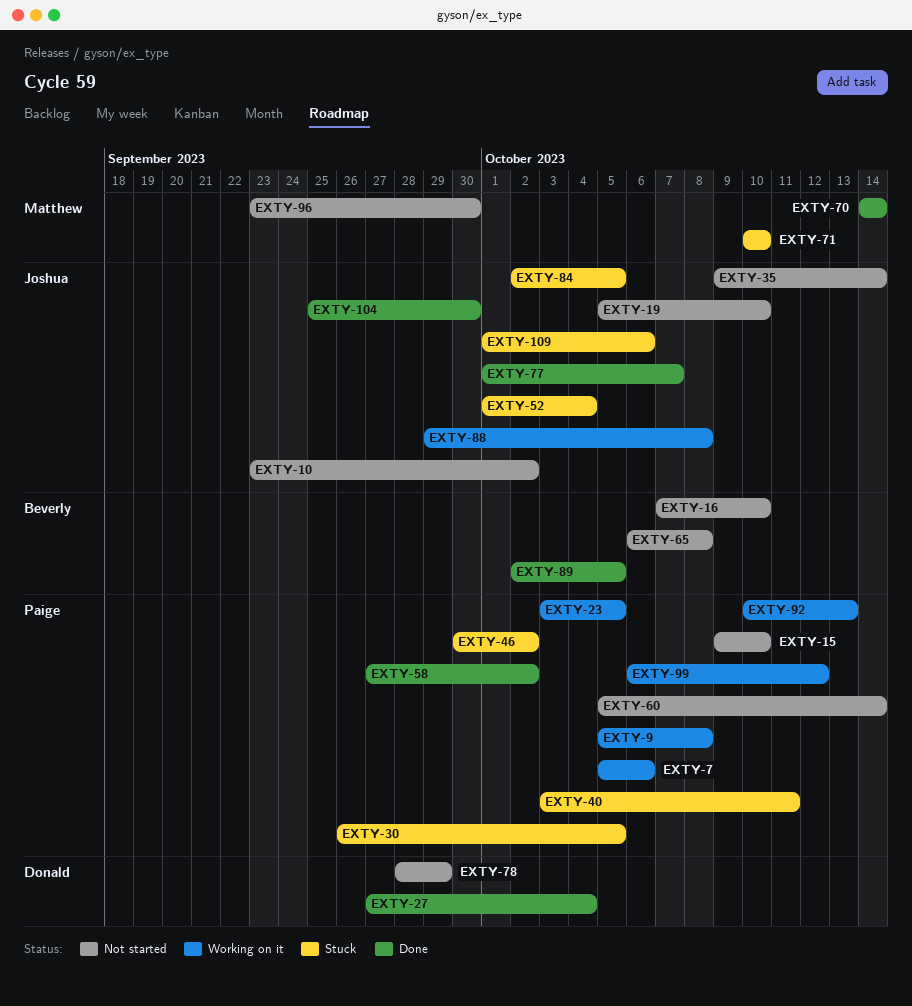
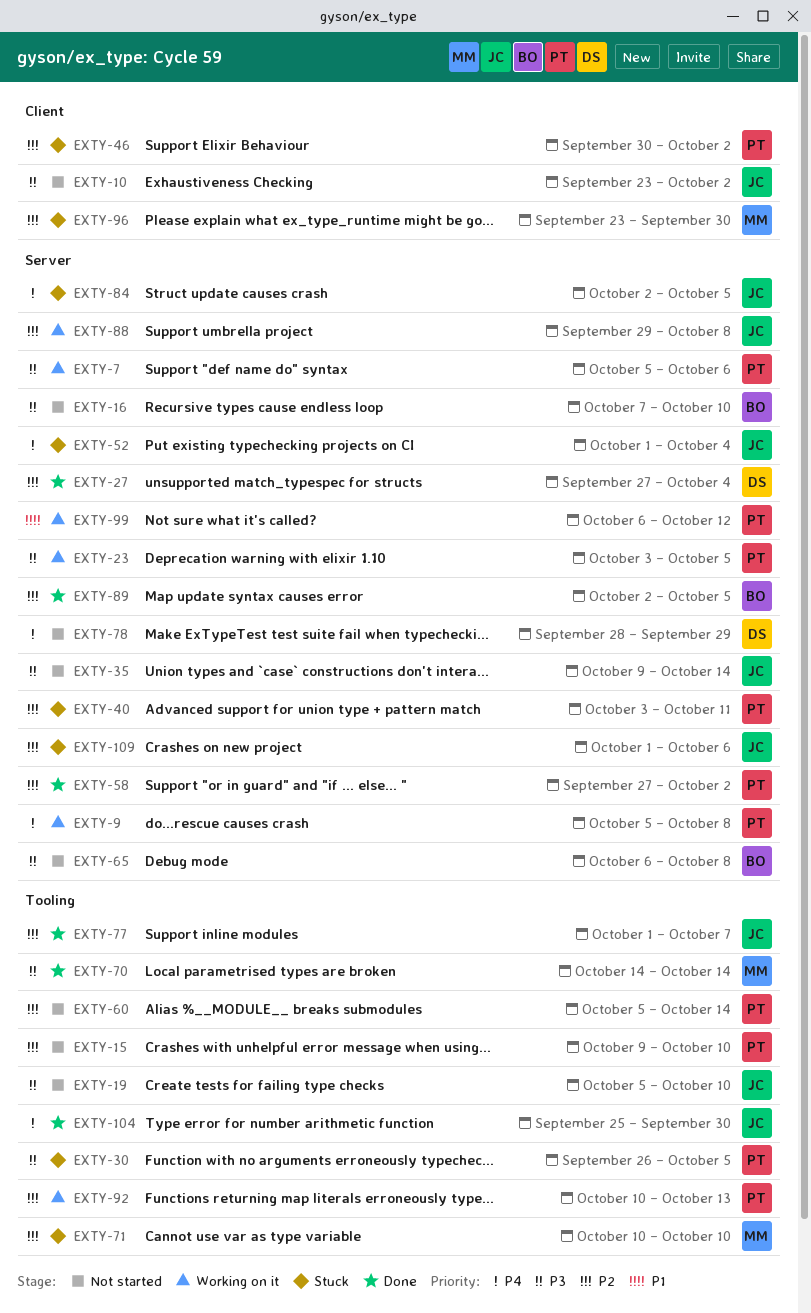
EXTY-96, status: Not started -> Stuck

